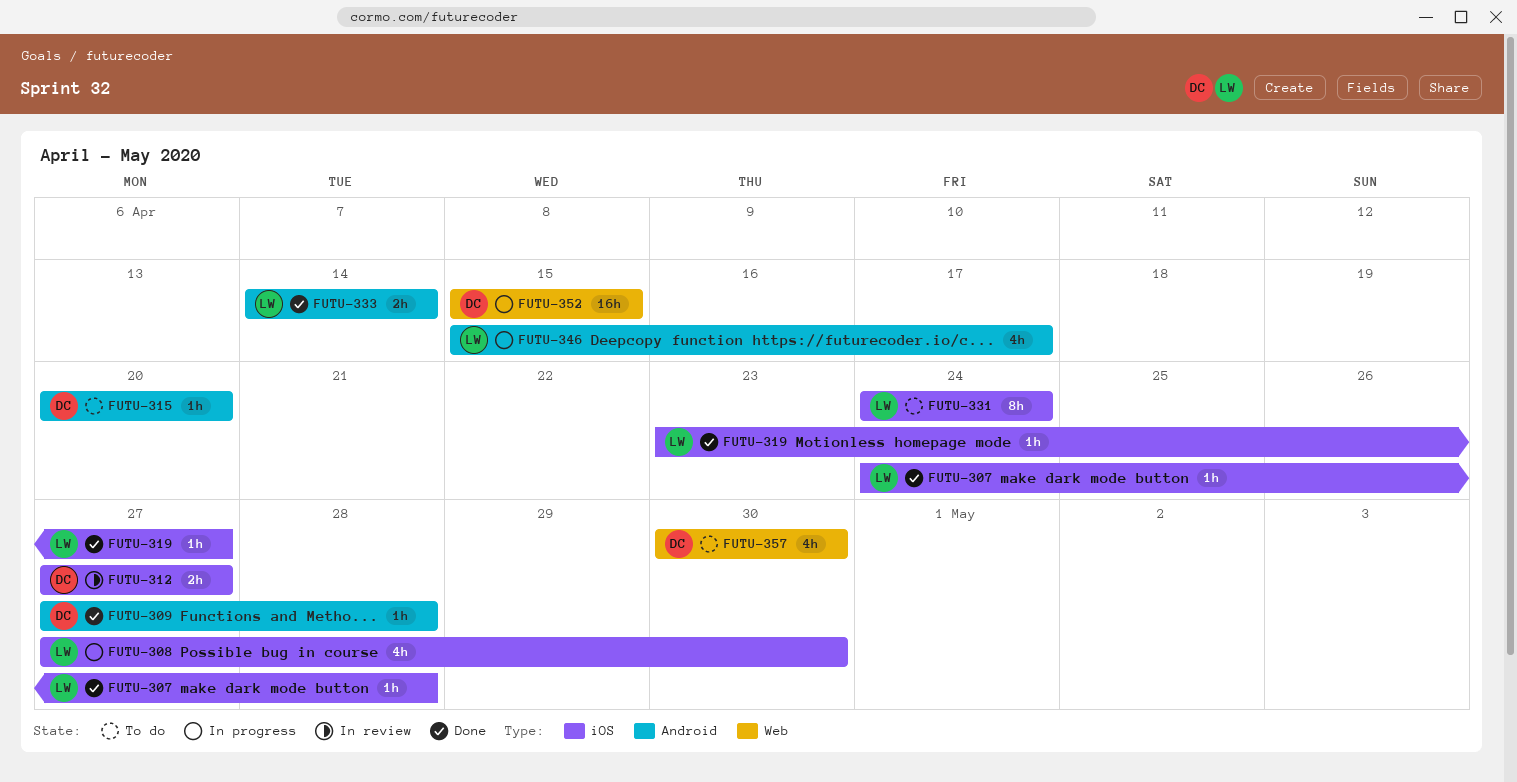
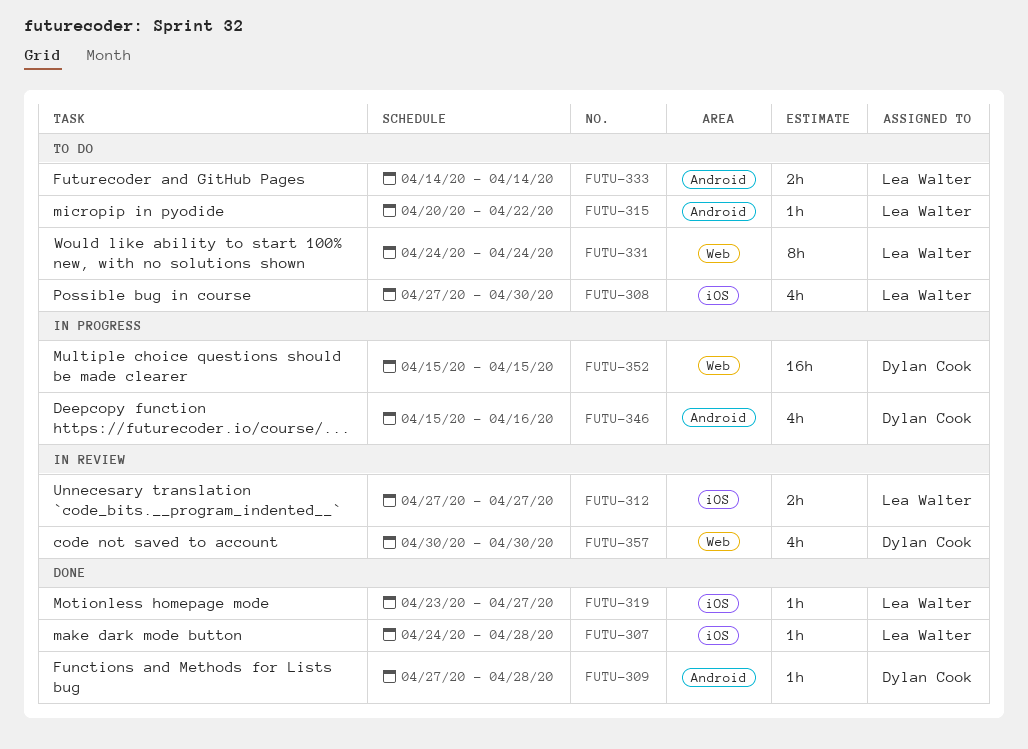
FUTU-308, status: In progress -> To do
FUTU-312, owner: Dylan Cook -> Lea Walter
FUTU-315, owner: Dylan Cook -> Lea Walter
FUTU-315, due: Apr 20 -> Apr 22
FUTU-331, label: iOS -> Web
FUTU-333, status: Done -> To do
FUTU-346, owner: Lea Walter -> Dylan Cook
FUTU-346, due: Apr 17 -> Apr 16
FUTU-357, status: To do -> In review

